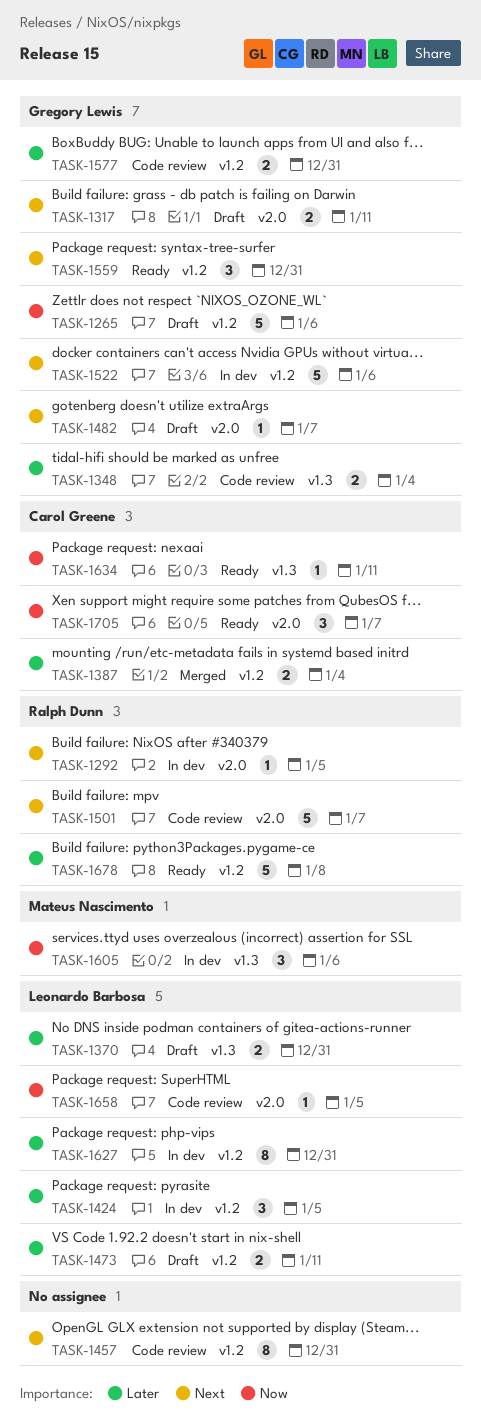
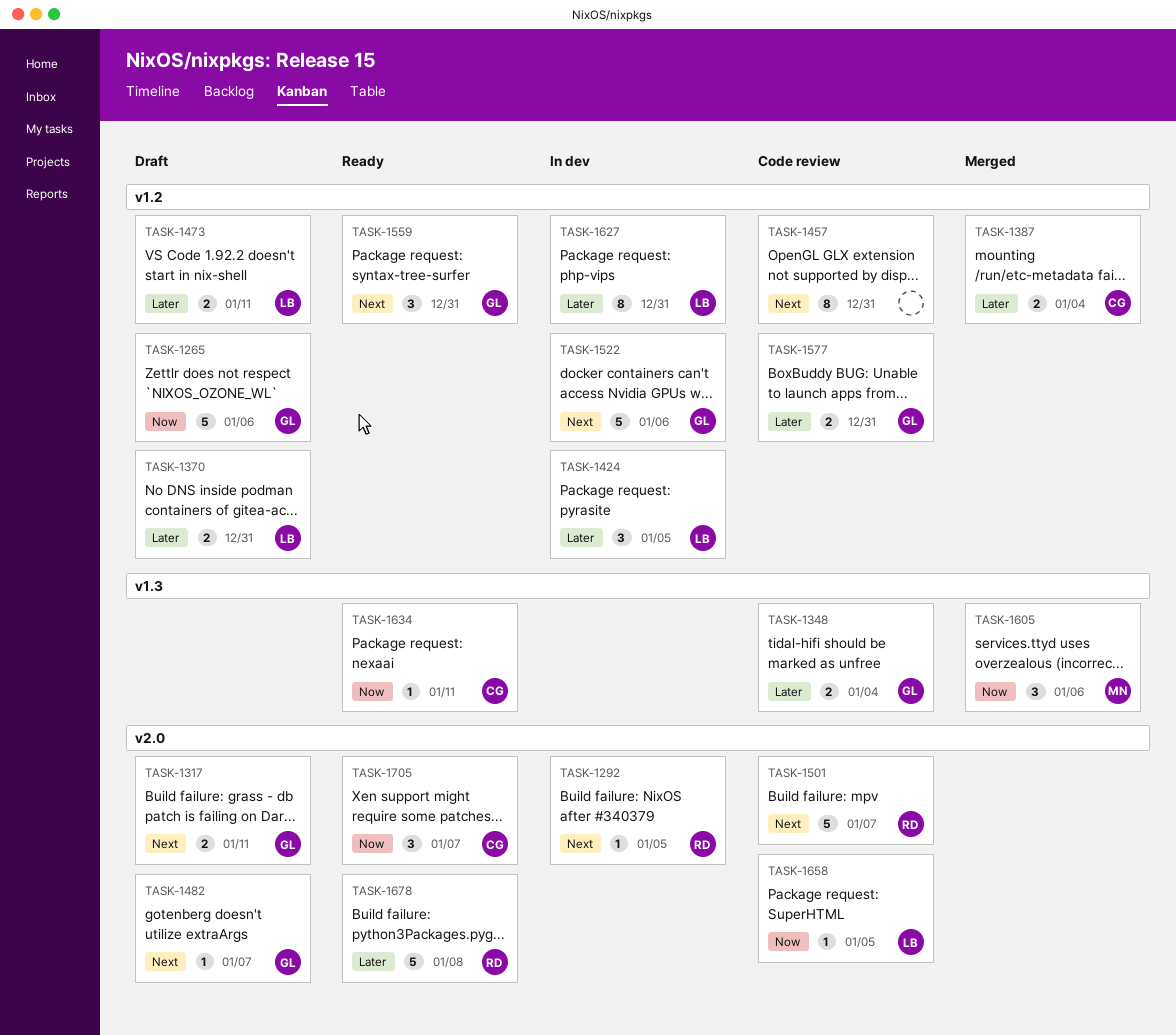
TASK-1370, label: v1.3 -> v1.2
TASK-1605, status: In dev -> Merged
TASK-1678, label: v1.2 -> v2.0

